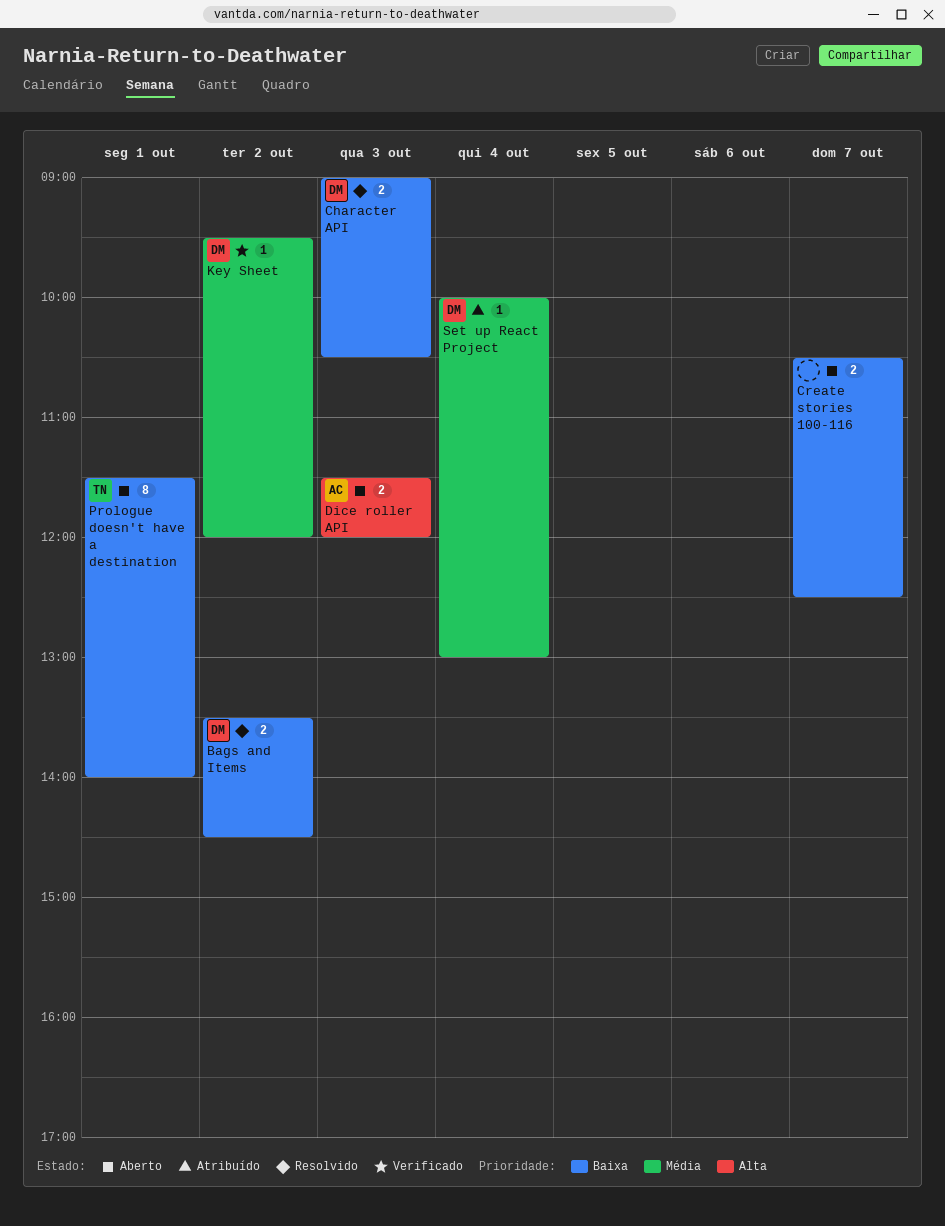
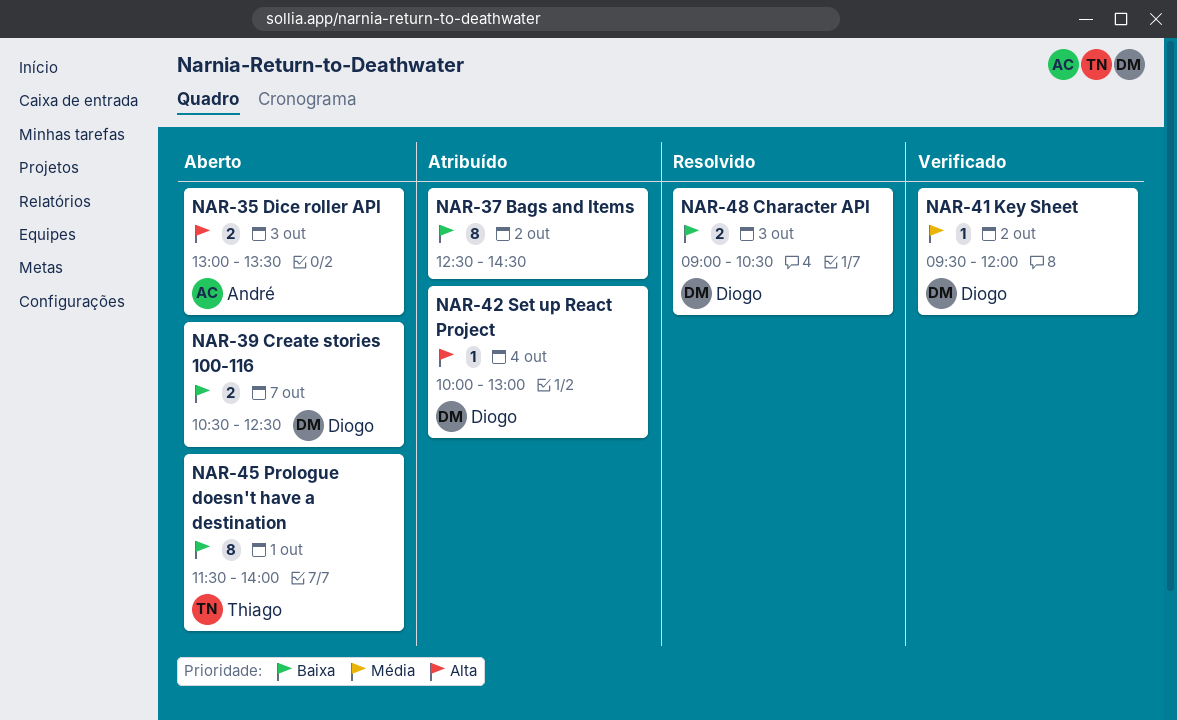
Bags and Items, status: Resolvido -> Atribuído
Bags and Items, owner: Diogo -> none
Bags and Items, estimate: 2 -> 8
Bags and Items, begins: 13:30 -> 12:30
Create stories 100-116, owner: none -> Diogo
Dice roller API, begins: 11:30 -> 13:00
Dice roller API, ends: 12:00 -> 13:30
Set up React Project, priority: Média -> Alta

